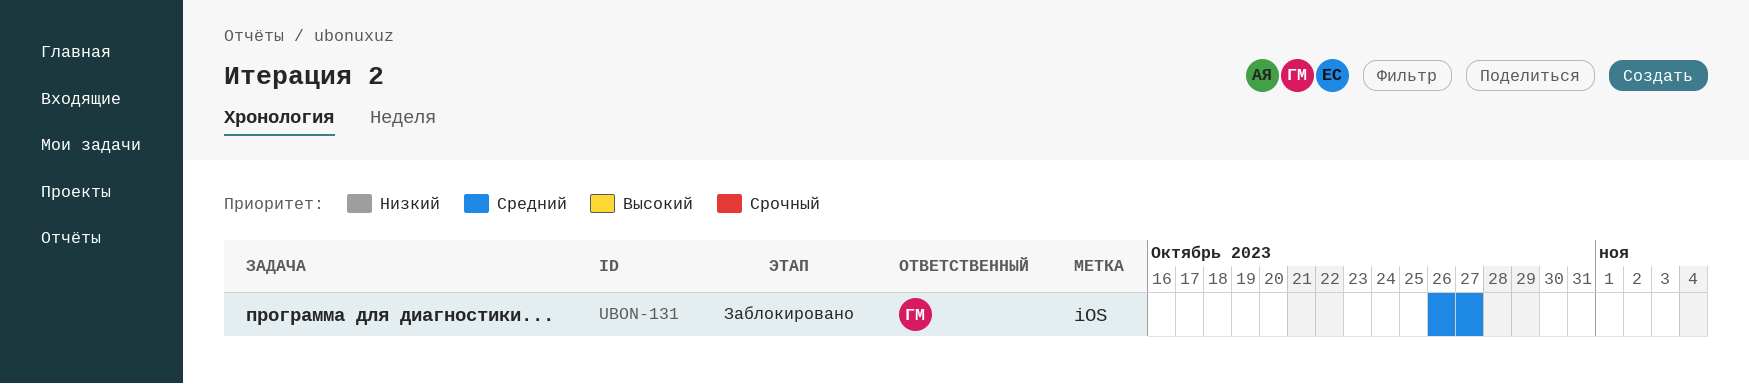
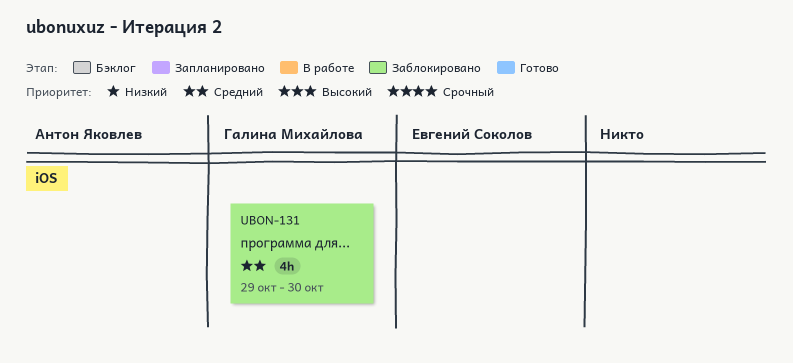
UBON-131, start: Oct 26 -> Oct 29
UBON-131, due: Oct 27 -> Oct 30

